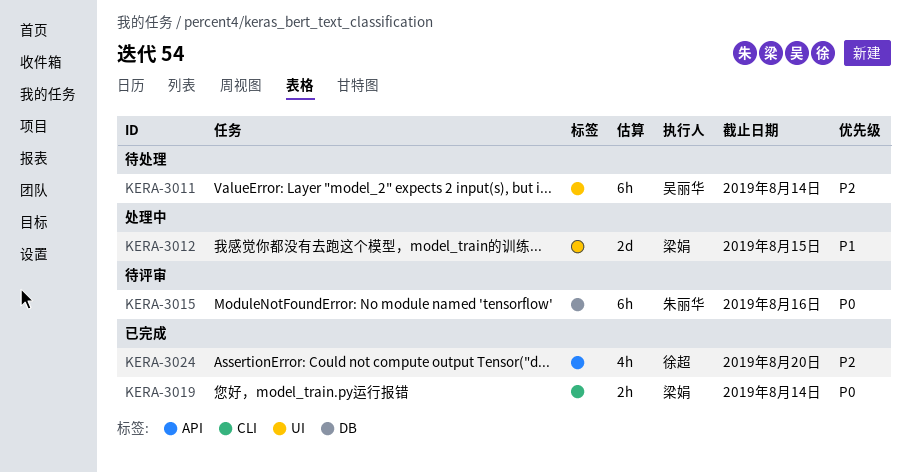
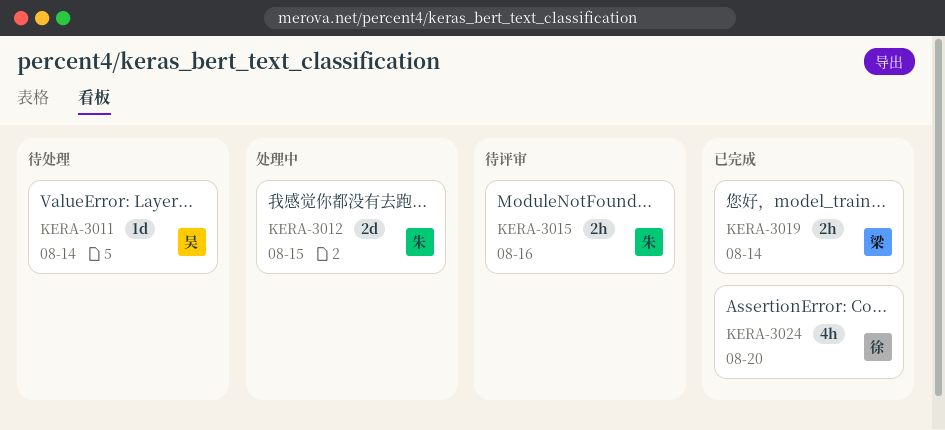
KERA-3011, estimate: 6h -> 1d
KERA-3012, owner: 梁娟 -> 朱丽华
KERA-3015, estimate: 6h -> 2h

